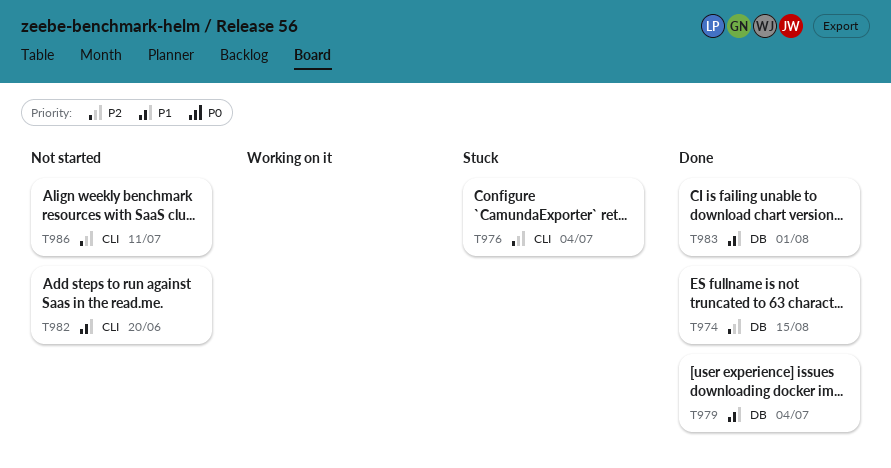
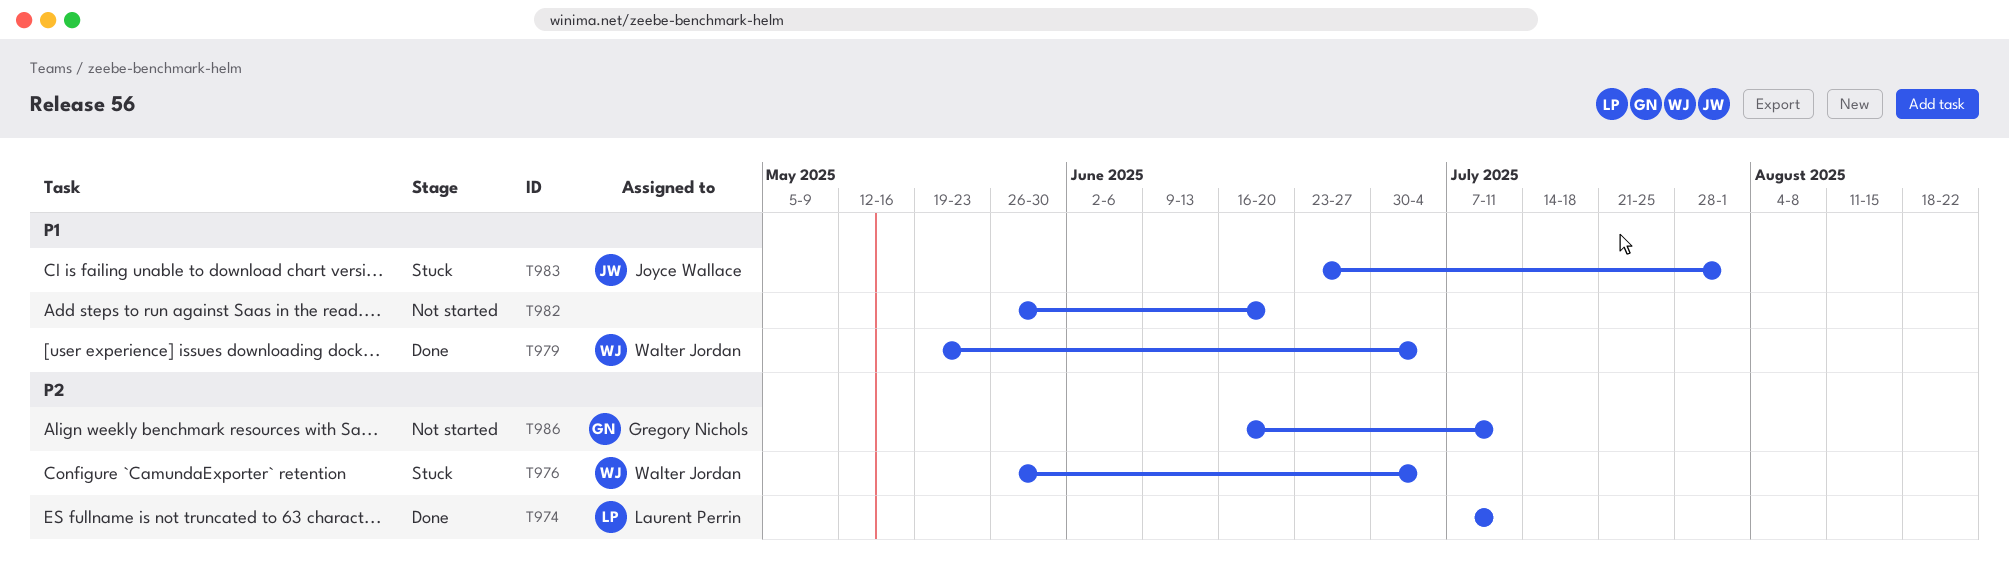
T974, due: Aug 15 -> Jul 11
T983, status: Done -> Stuck

